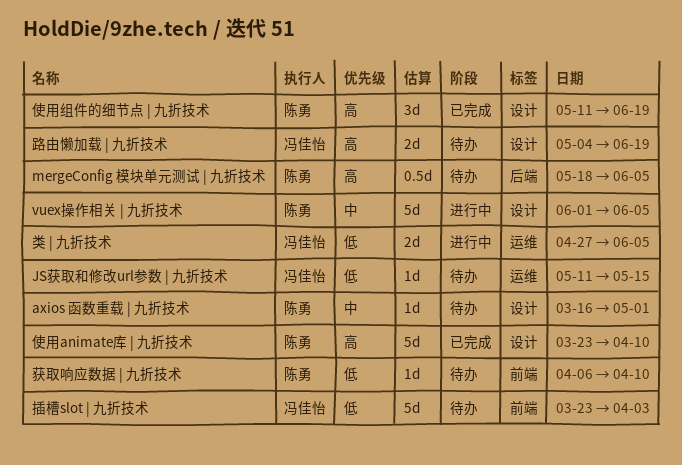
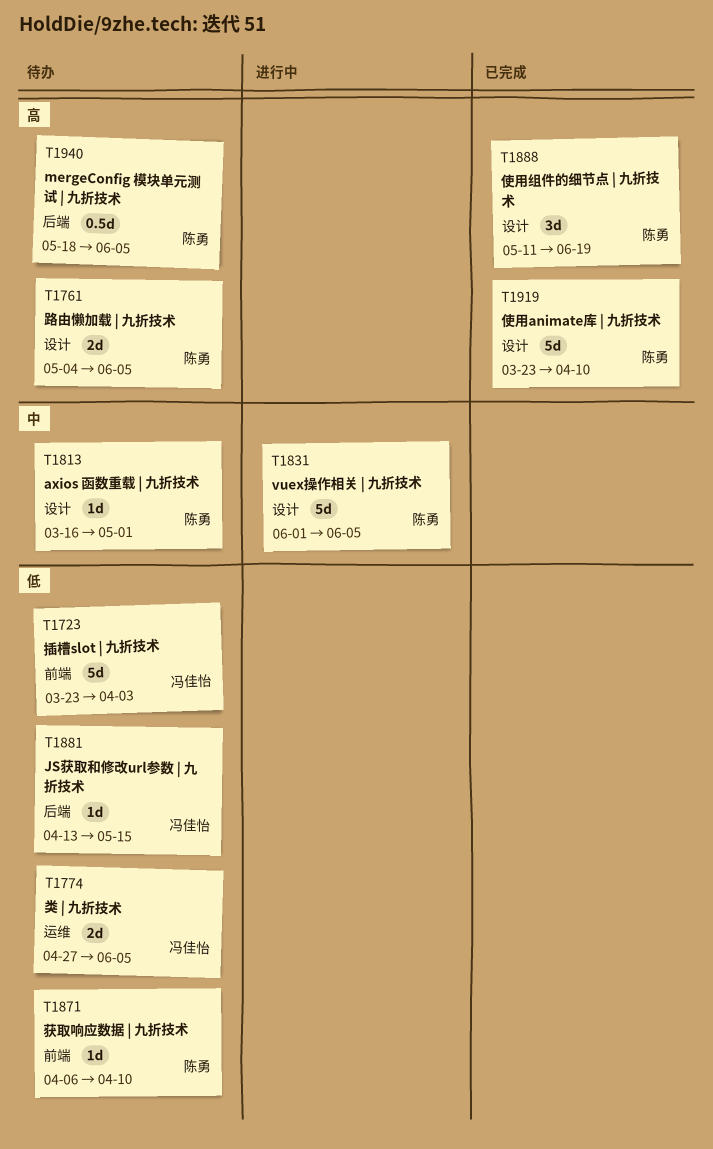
JS获取和修改url参数 | 九折技术, label: 运维 -> 后端
JS获取和修改url参数 | 九折技术, start: May 11 -> Apr 13
类 | 九折技术, status: 进行中 -> 待办
路由懒加载 | 九折技术, owner: 冯佳怡 -> 陈勇
路由懒加载 | 九折技术, due: Jun 19 -> Jun 5

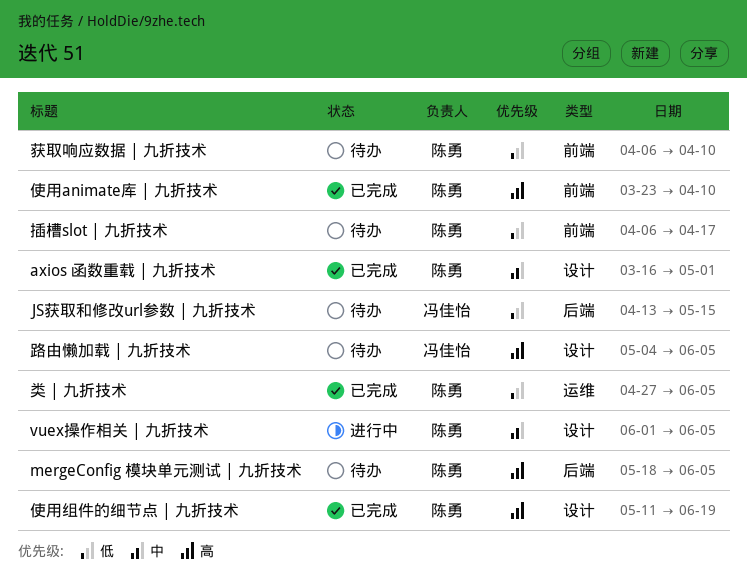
axios 函数重载 | 九折技术, status: 待办 -> 已完成
使用animate库 | 九折技术, label: 设计 -> 前端
插槽slot | 九折技术, owner: 冯佳怡 -> 陈勇
插槽slot | 九折技术, start: Mar 23 -> Apr 6
插槽slot | 九折技术, due: Apr 3 -> Apr 17
类 | 九折技术, status: 待办 -> 已完成
类 | 九折技术, owner: 冯佳怡 -> 陈勇
路由懒加载 | 九折技术, owner: 陈勇 -> 冯佳怡

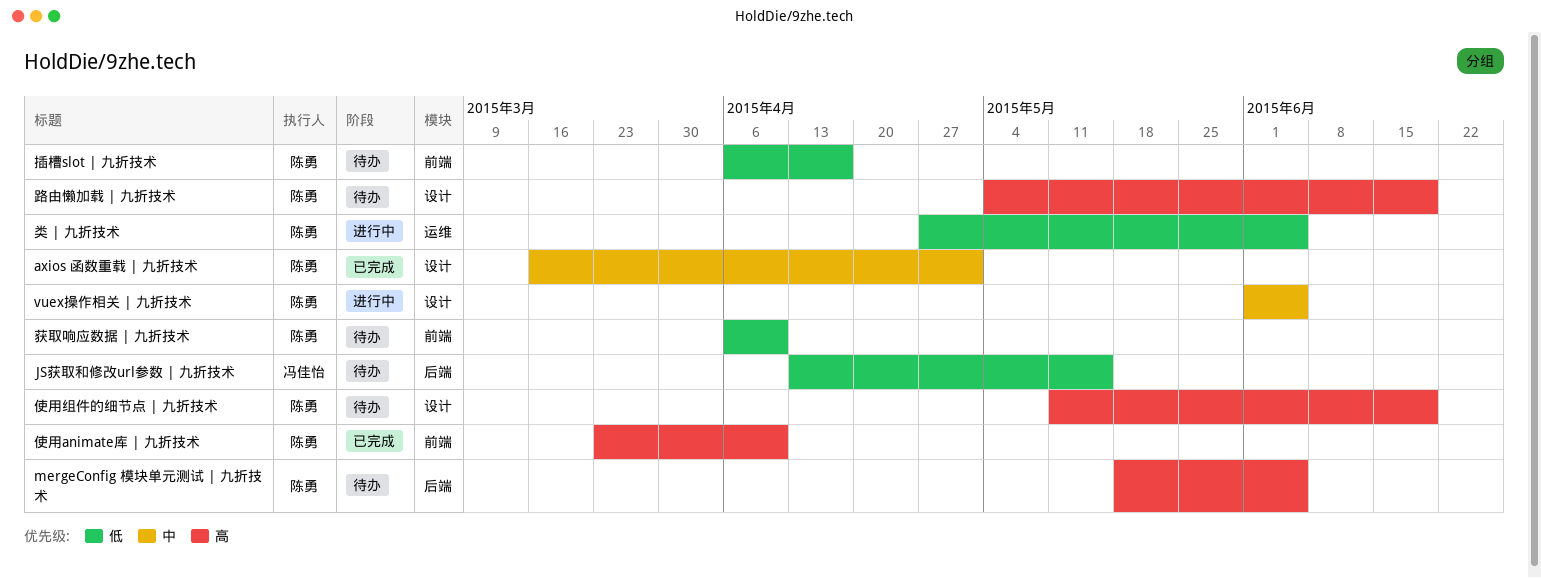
使用组件的细节点 | 九折技术, status: 已完成 -> 待办
类 | 九折技术, status: 已完成 -> 进行中
路由懒加载 | 九折技术, owner: 冯佳怡 -> 陈勇
路由懒加载 | 九折技术, due: Jun 5 -> Jun 19

